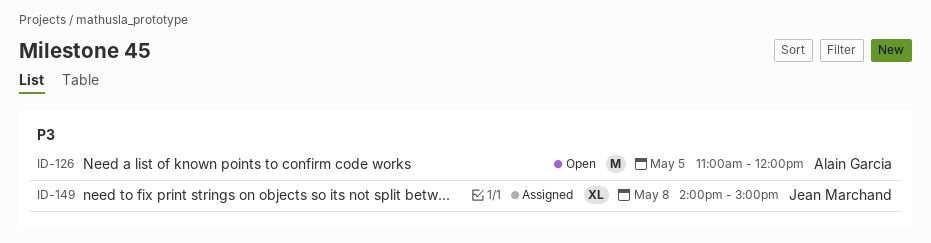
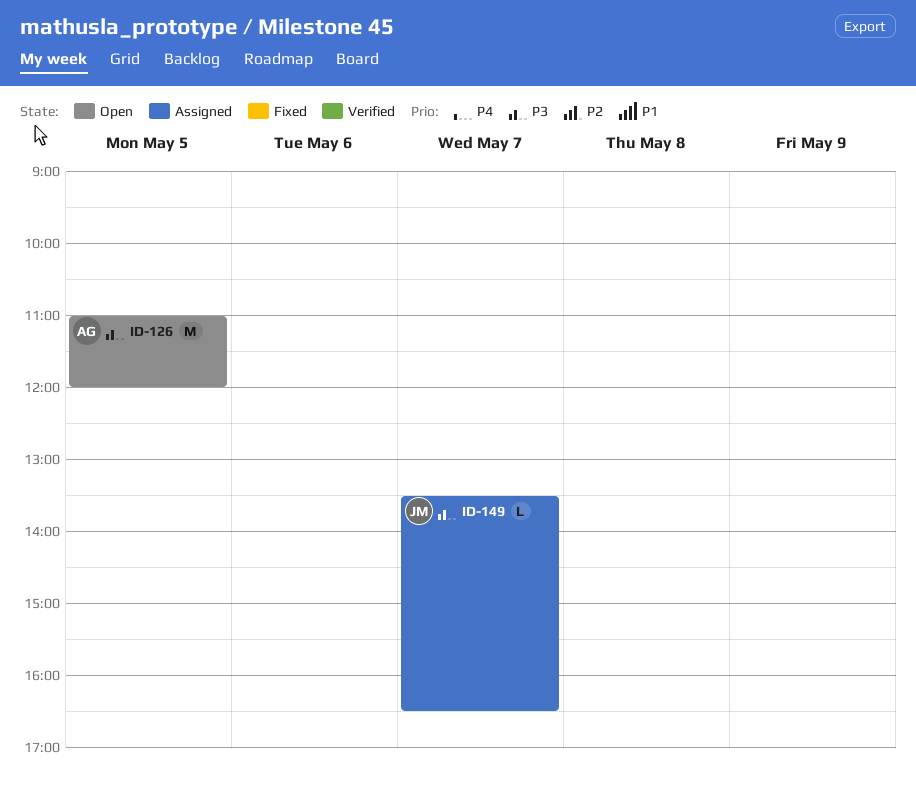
ID-149, estimate: XL -> L
ID-149, day: May 8 -> May 7
ID-149, begins: 14:00 -> 13:30
ID-149, ends: 15:00 -> 16:30

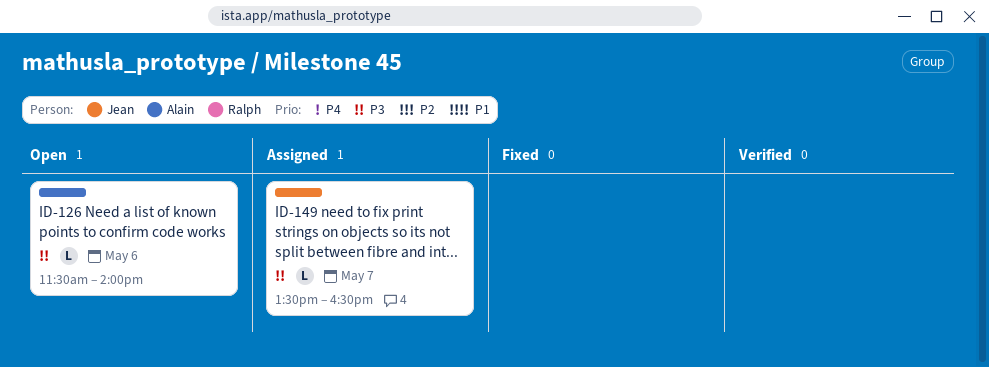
ID-126, estimate: M -> L
ID-126, day: May 5 -> May 6
ID-126, begins: 11:00 -> 11:30
ID-126, ends: 12:00 -> 14:00

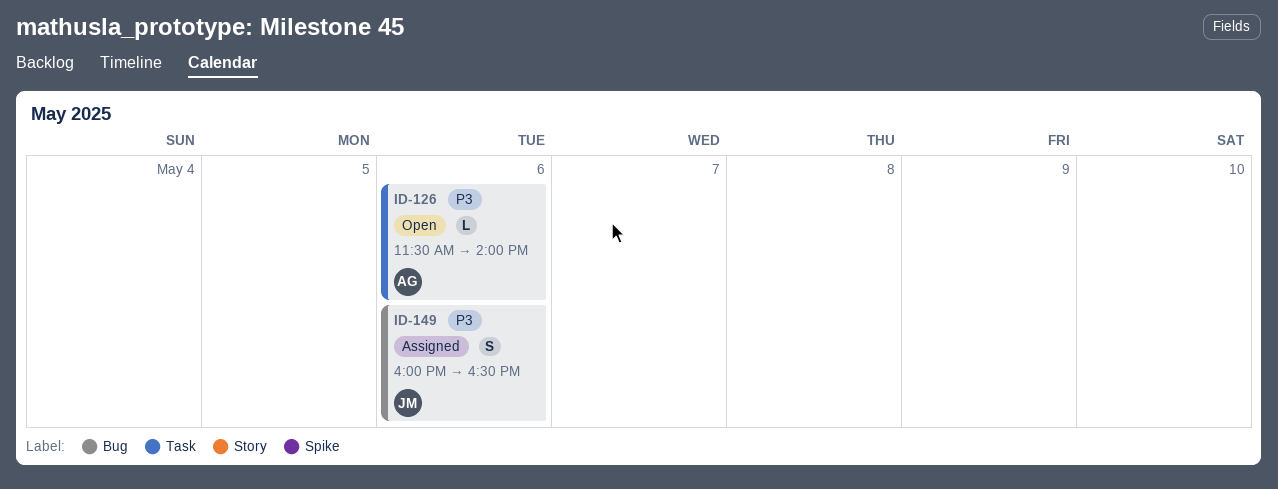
ID-149, estimate: L -> S
ID-149, day: May 7 -> May 6
ID-149, begins: 13:30 -> 16:00

